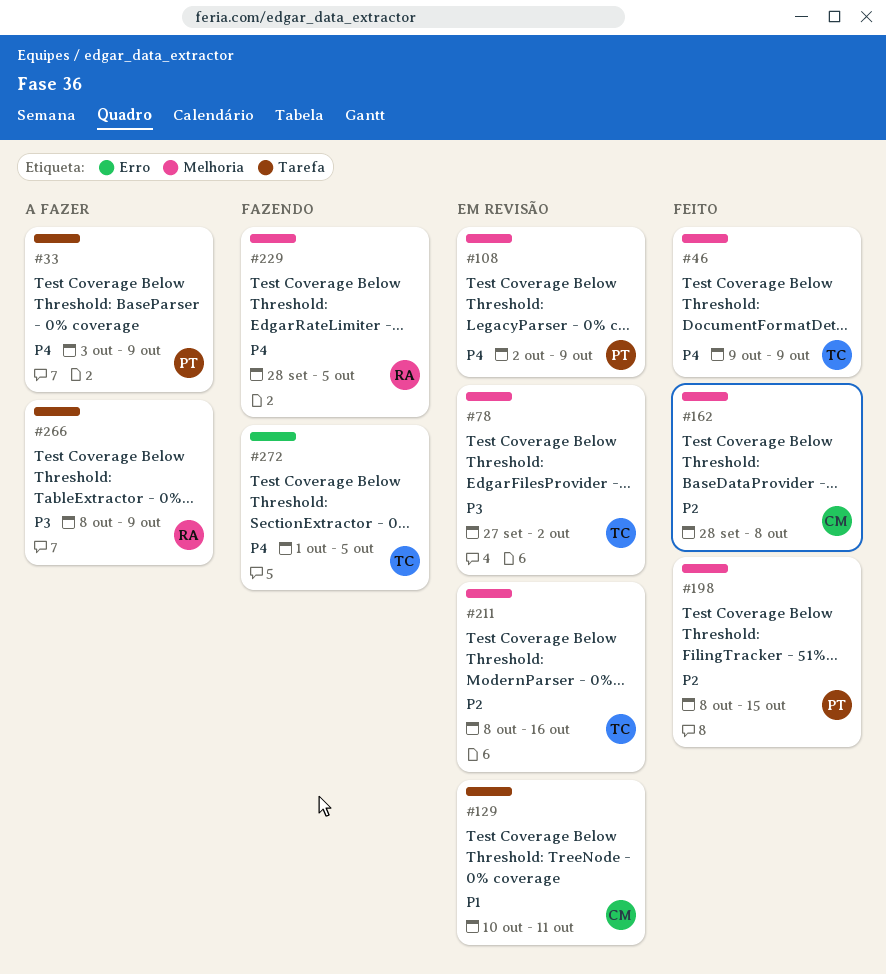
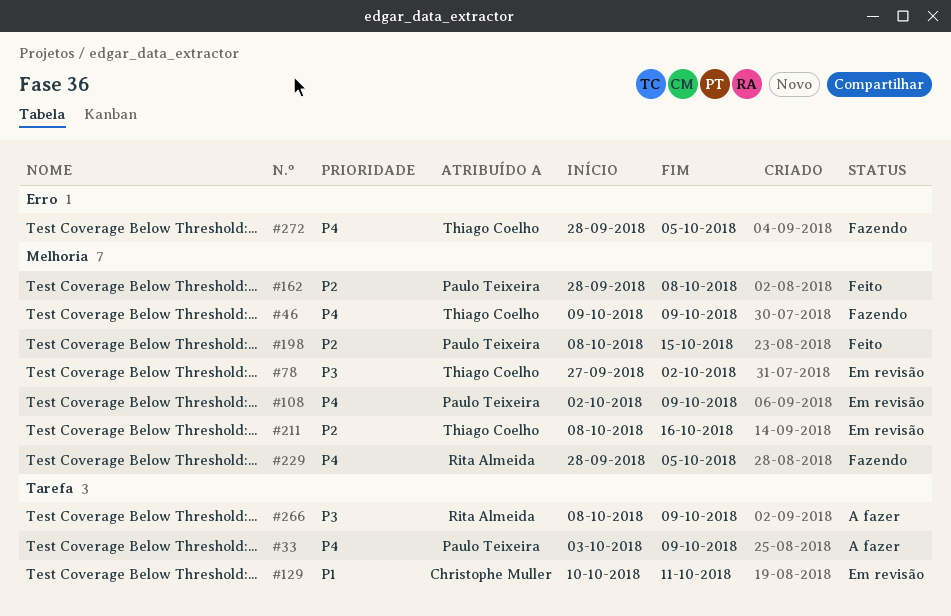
#46, status: Feito -> Fazendo
#162, owner: Christophe Muller -> Paulo Teixeira
#272, start: Oct 1 -> Sep 28

